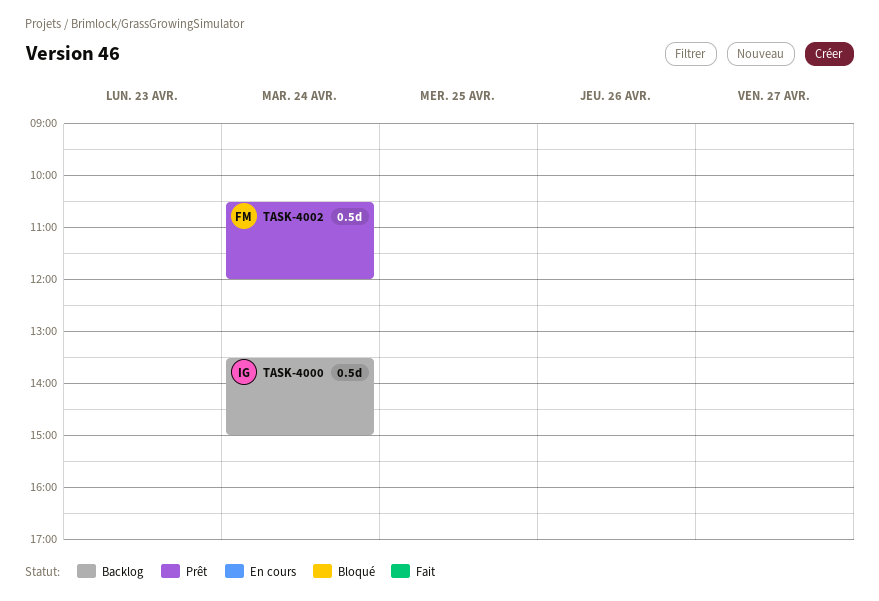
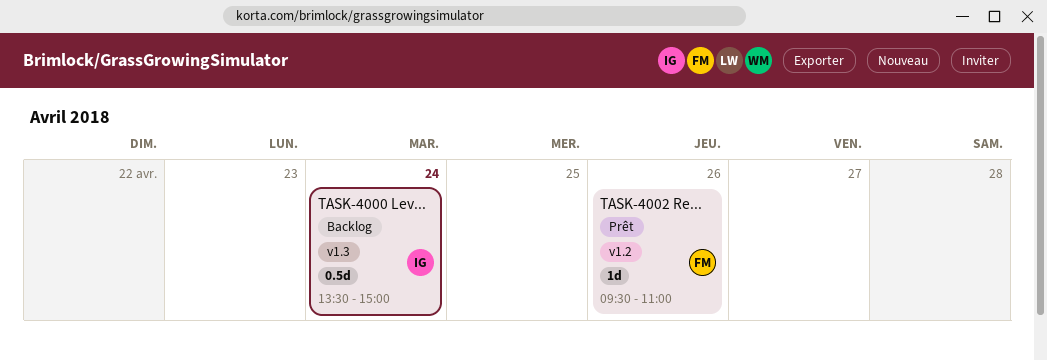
TASK-4002, estimate: 0.5d -> 1d
TASK-4002, day: Apr 24 -> Apr 26
TASK-4002, begins: 10:30 -> 09:30
TASK-4002, ends: 12:00 -> 11:00

